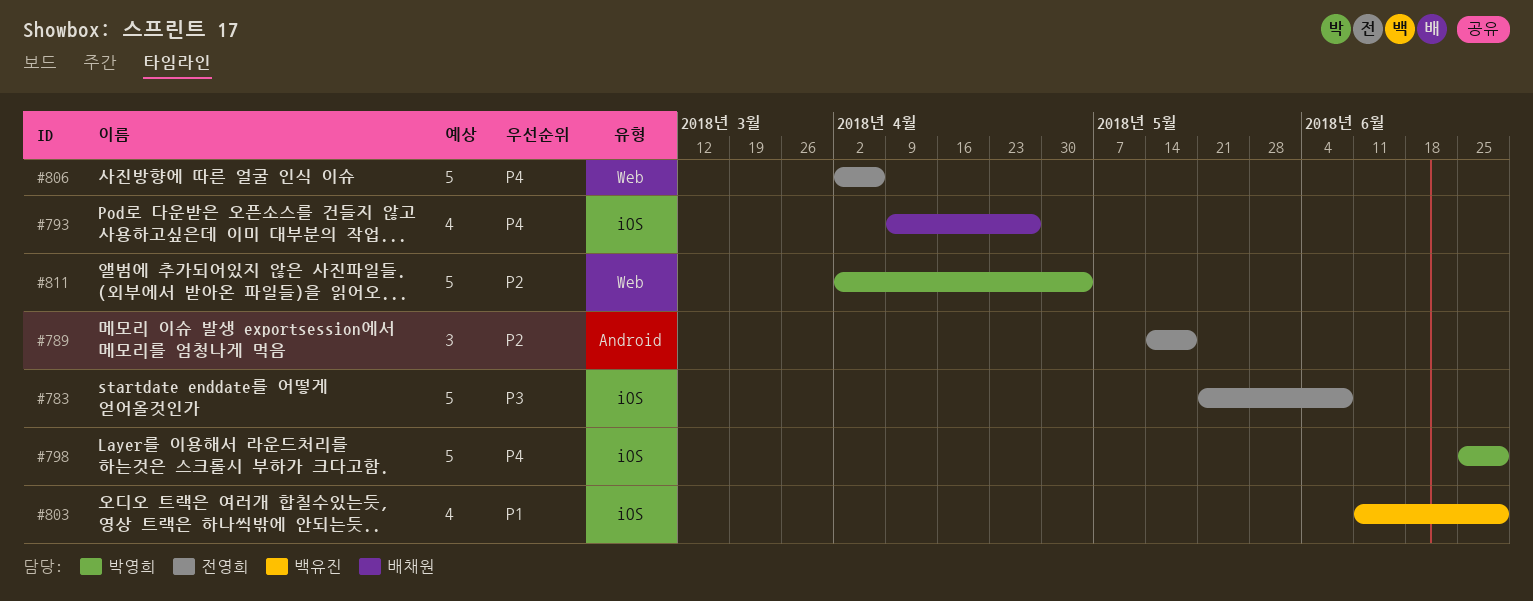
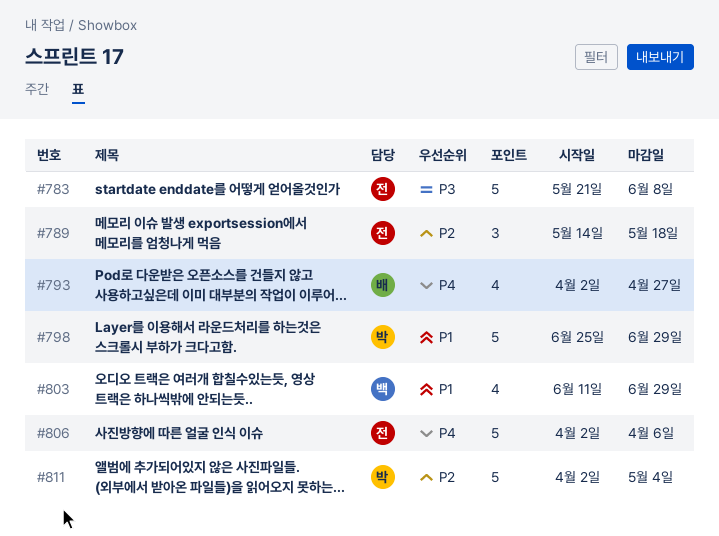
#793, start: Apr 9 -> Apr 2
#798, priority: P4 -> P1

